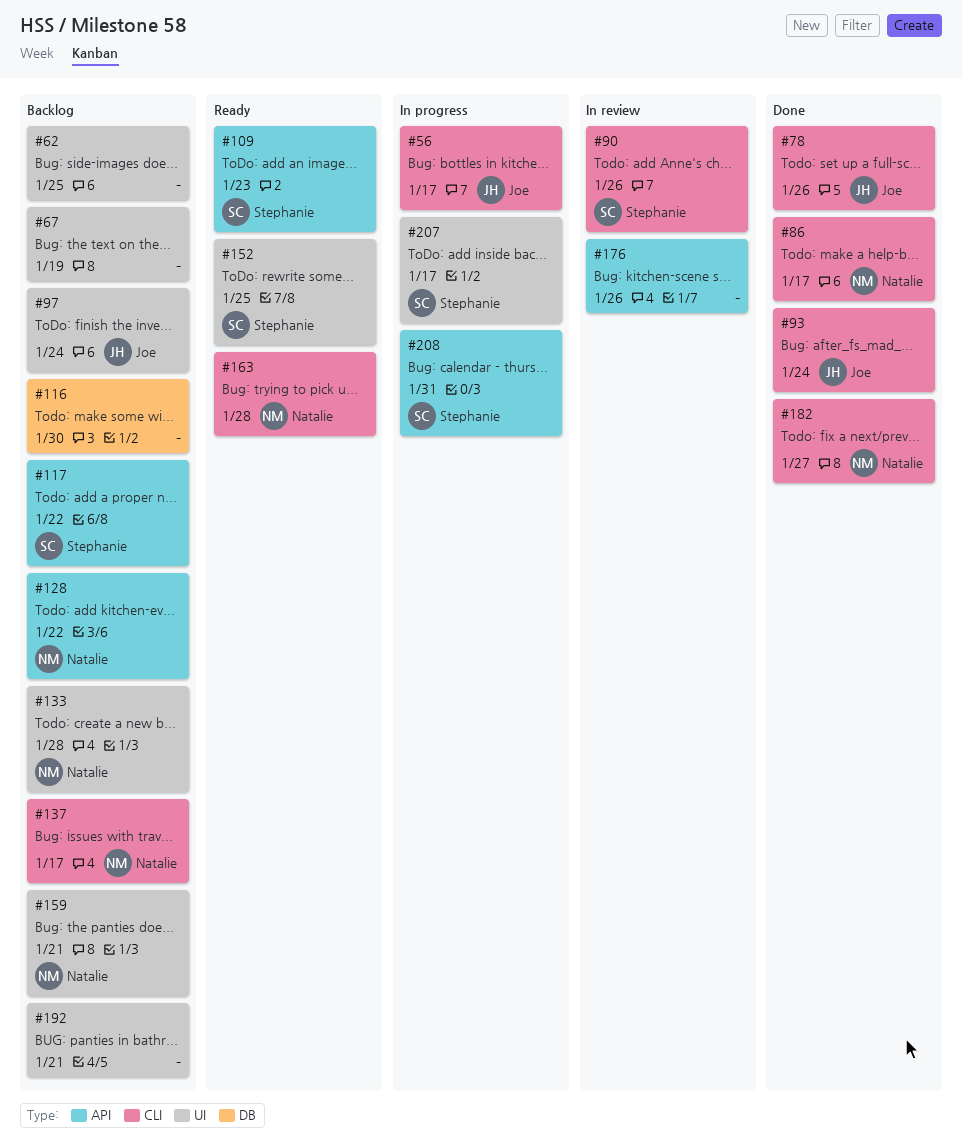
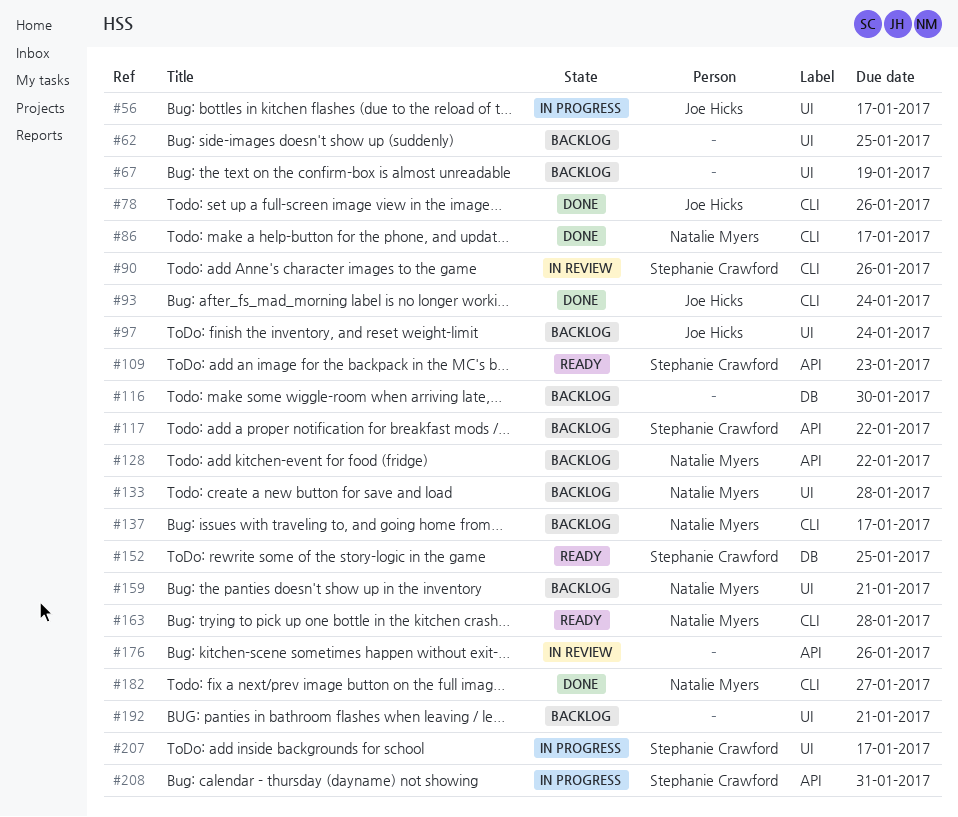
#56, label: CLI -> UI
#152, label: UI -> DB

